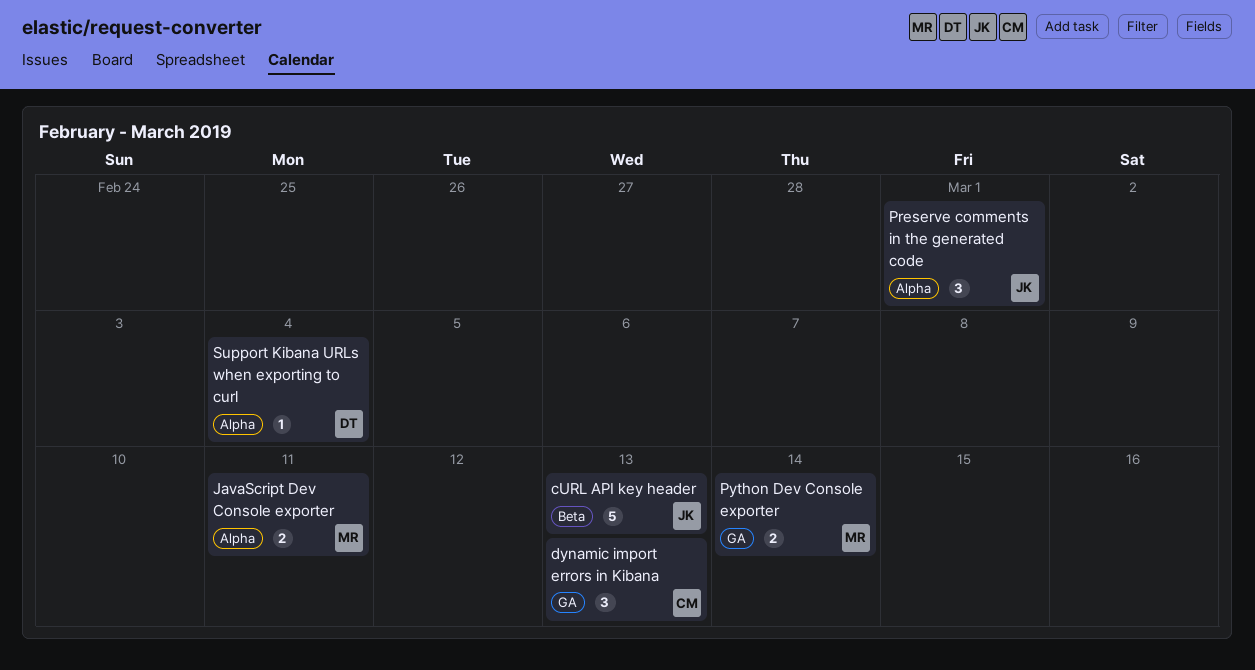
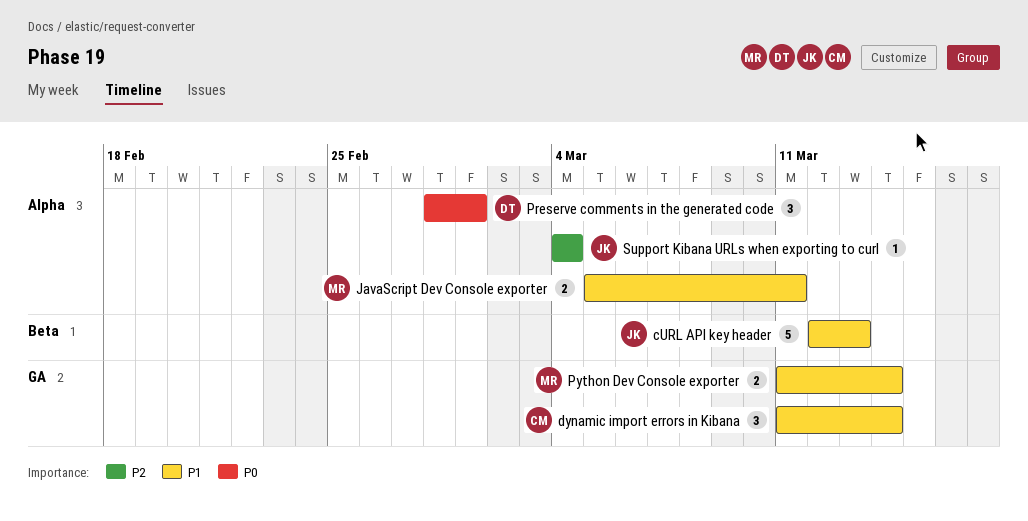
dynamic import errors in Kibana, due: Mar 13 -> Mar 14
Preserve comments in the generated code, owner: JK -> DT
Support Kibana URLs when exporting to curl, owner: DT -> JK

